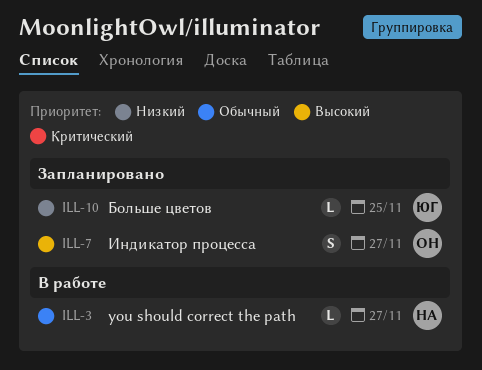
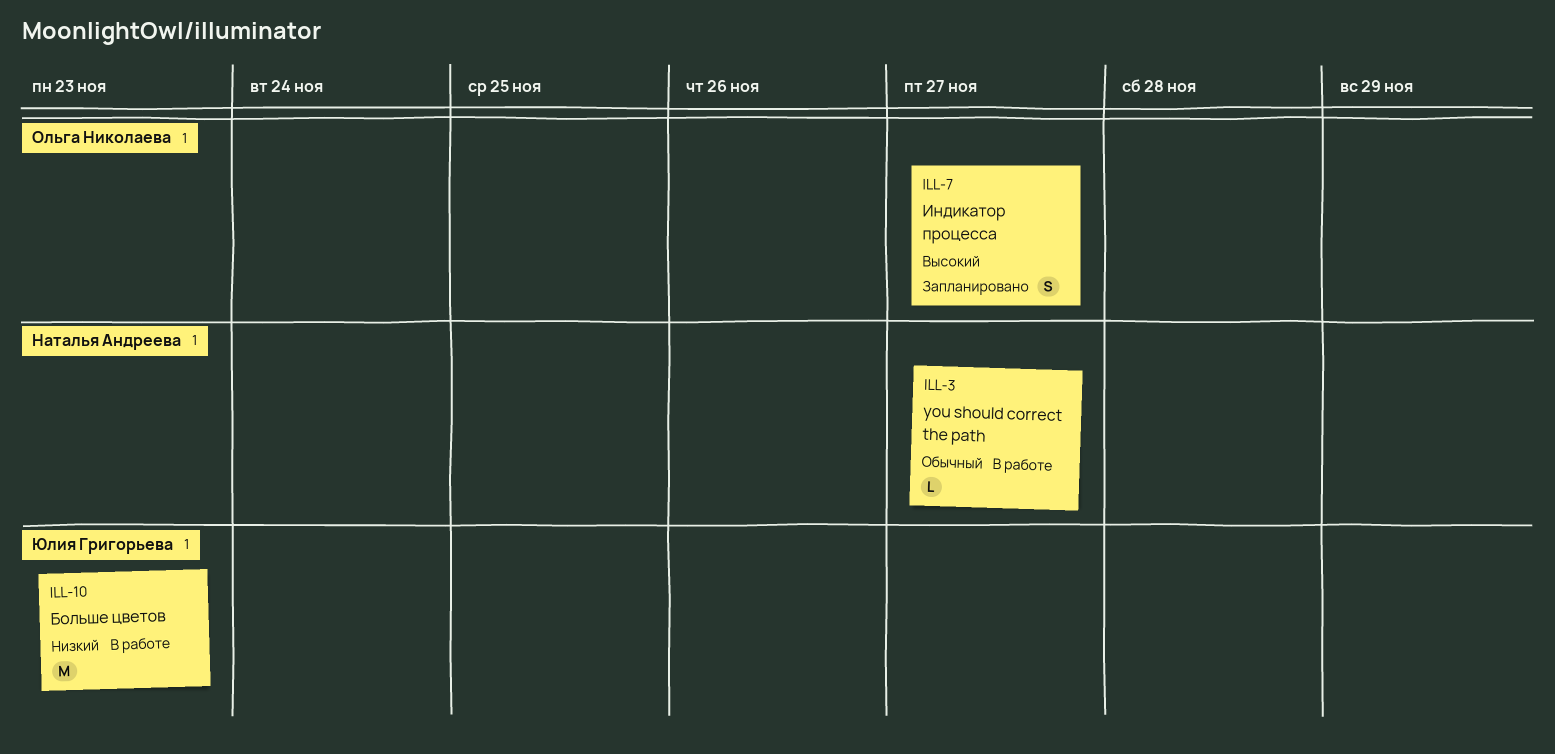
ILL-10, status: Запланировано -> В работе
ILL-10, estimate: L -> M
ILL-10, due: Nov 25 -> Nov 23

